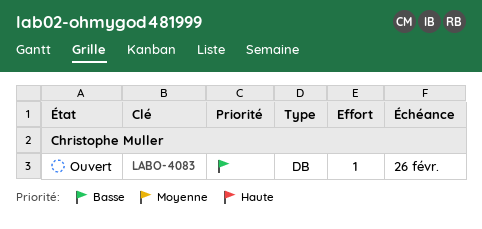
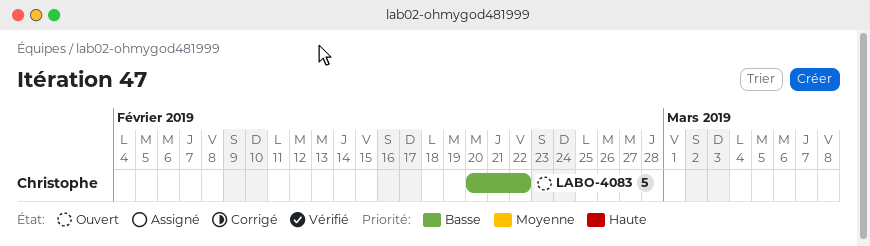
LABO-4083, estimate: 1 -> 5
LABO-4083, due: Feb 26 -> Feb 22

